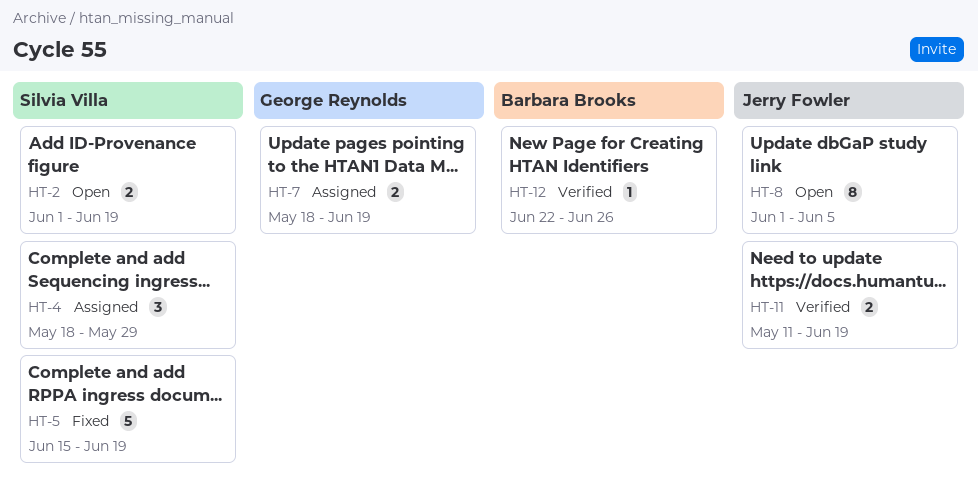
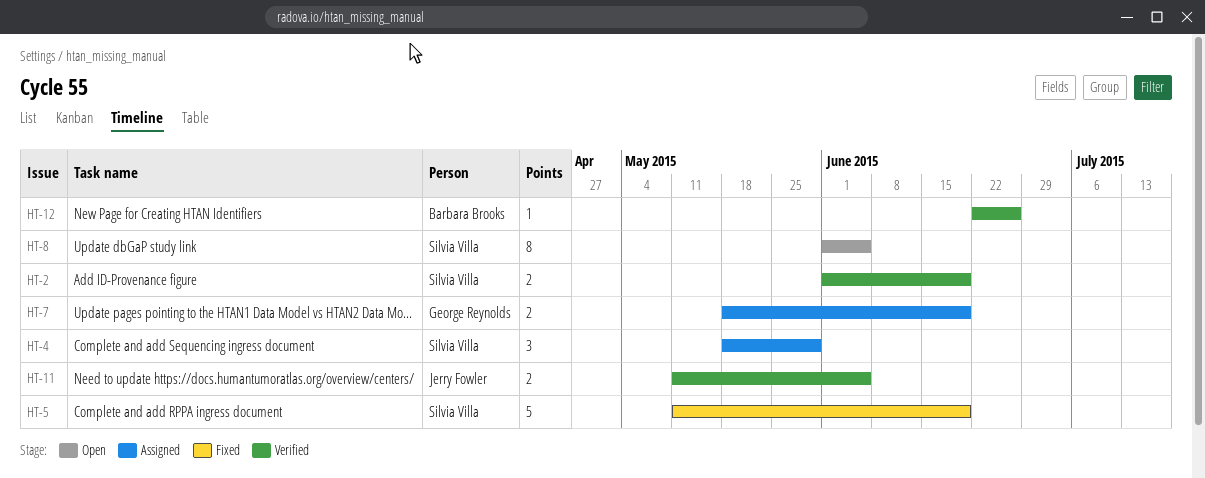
HT-2, status: Open -> Verified
HT-5, start: Jun 15 -> May 11
HT-8, owner: Jerry Fowler -> Silvia Villa
HT-11, due: Jun 19 -> Jun 5

